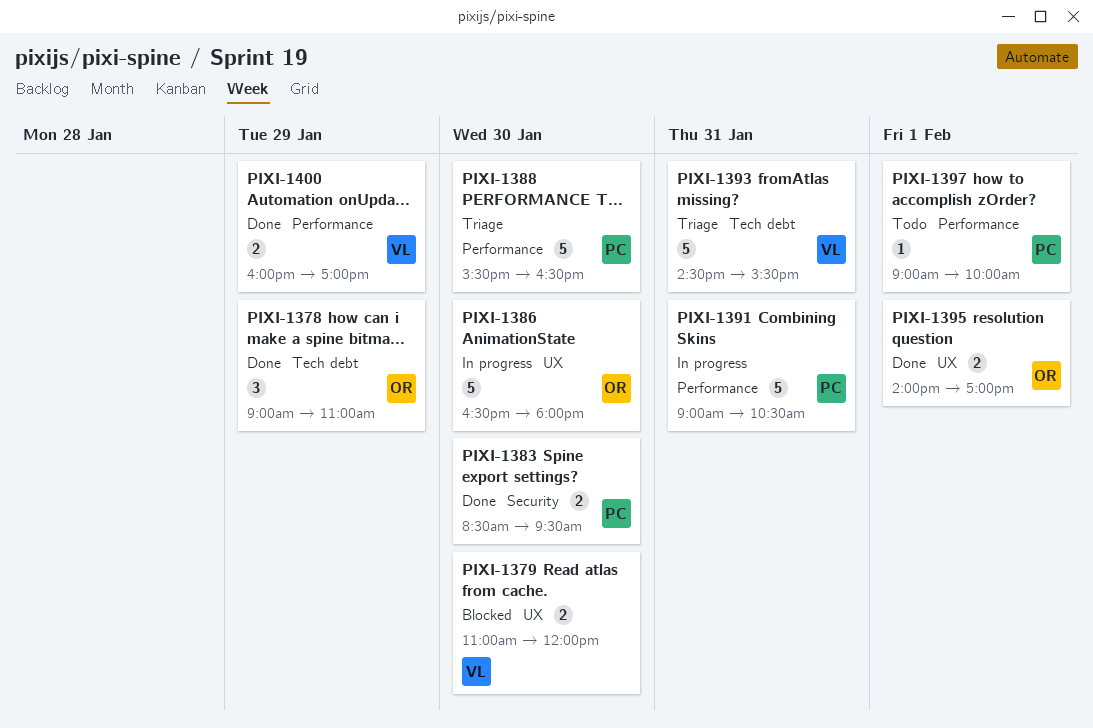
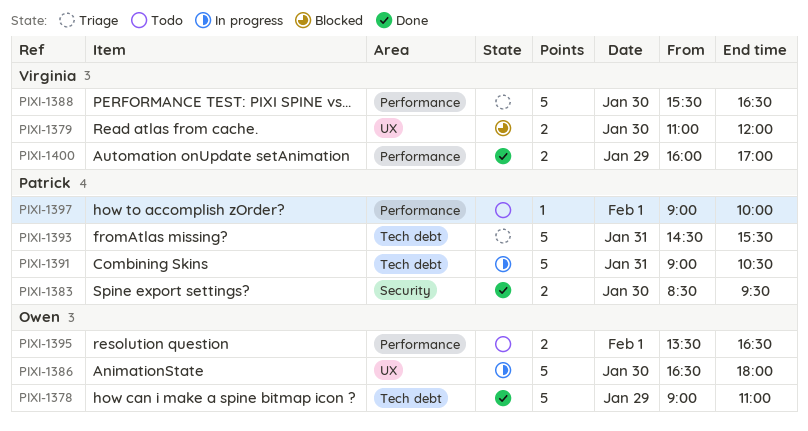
PIXI-1378, estimate: 3 -> 5
PIXI-1388, owner: Patrick -> Virginia
PIXI-1391, label: Performance -> Tech debt
PIXI-1393, owner: Virginia -> Patrick
PIXI-1395, status: Done -> Todo
PIXI-1395, label: UX -> Performance
PIXI-1395, begins: 14:00 -> 13:30
PIXI-1395, ends: 17:00 -> 16:30

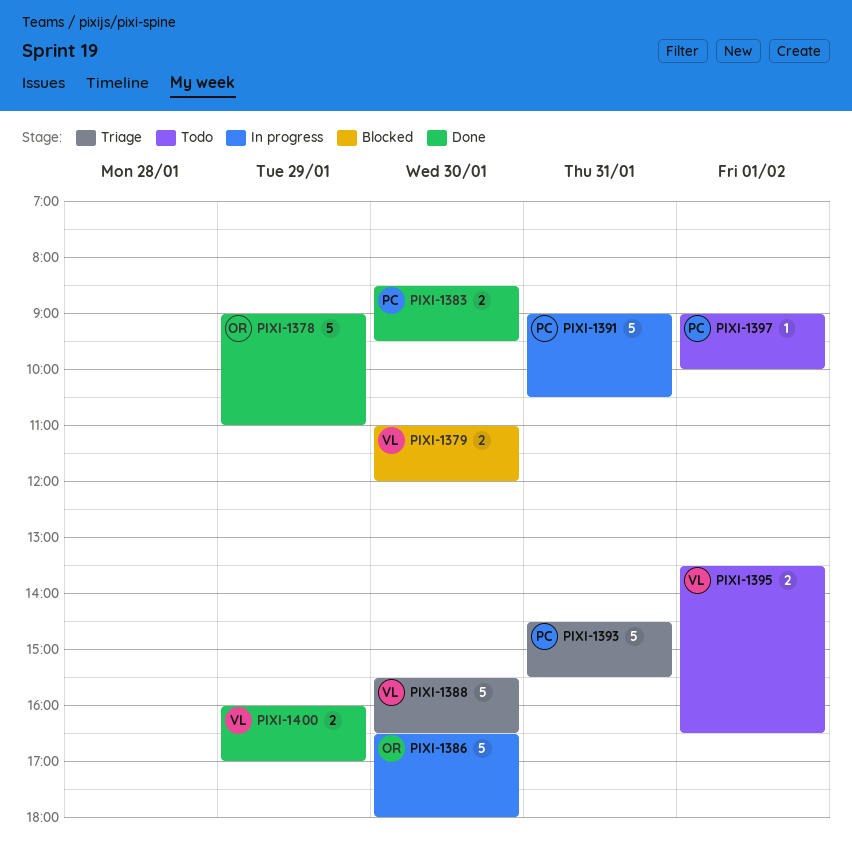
PIXI-1395, owner: Owen -> Virginia

